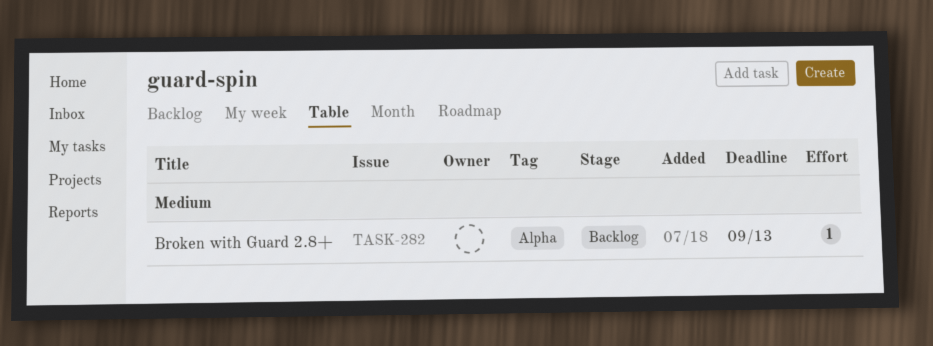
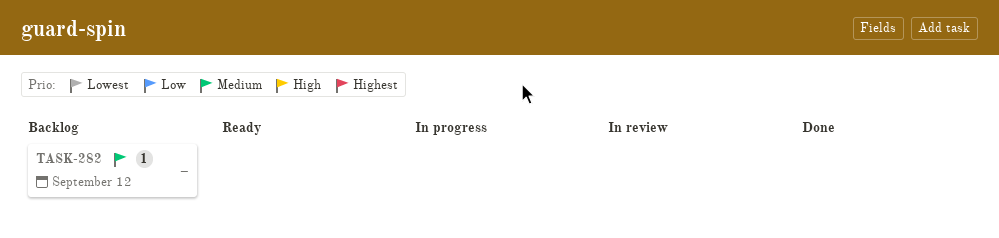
TASK-282, due: Sep 13 -> Sep 12

